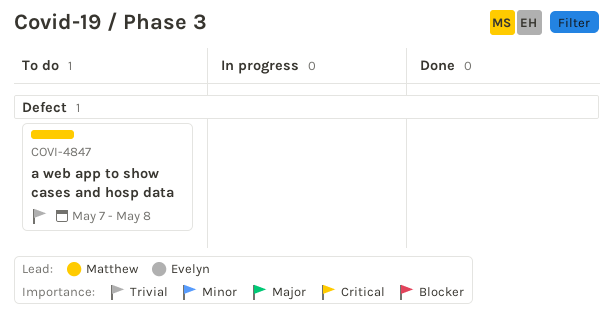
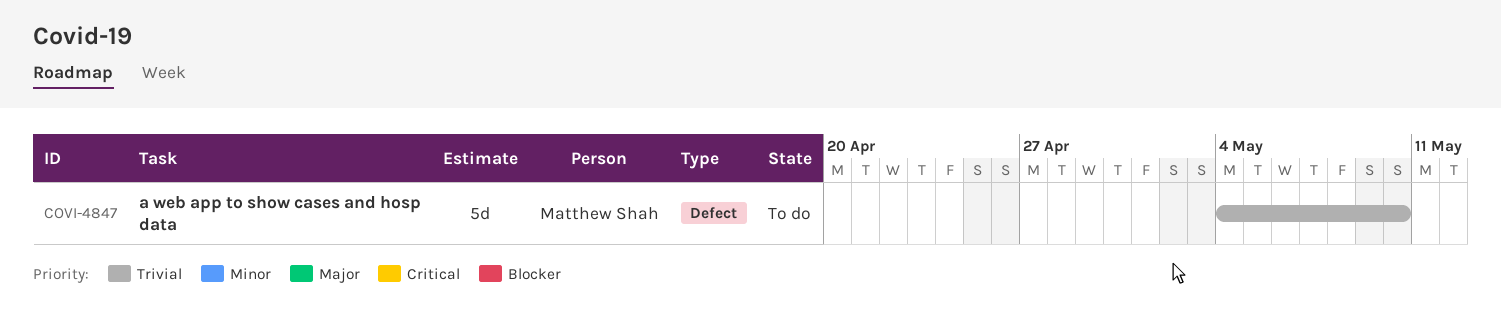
COVI-4847, start: May 7 -> May 4
COVI-4847, due: May 8 -> May 10

